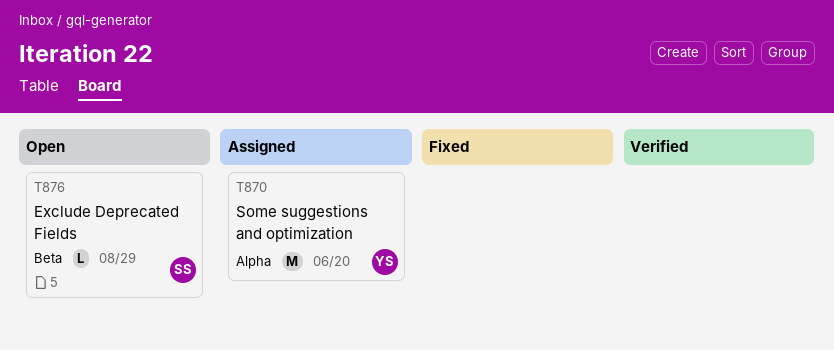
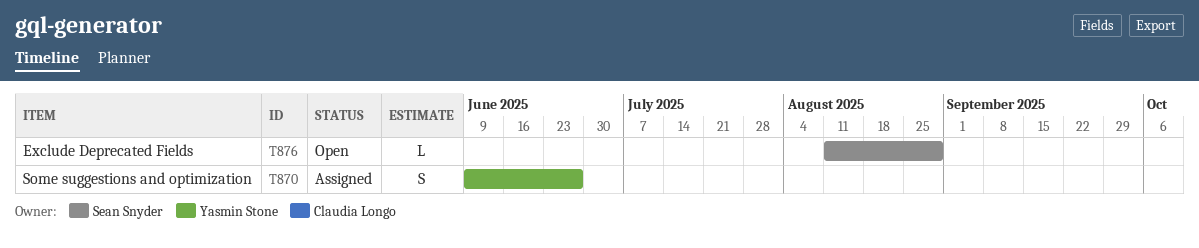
T870, estimate: M -> S
T870, due: Jun 20 -> Jun 27

